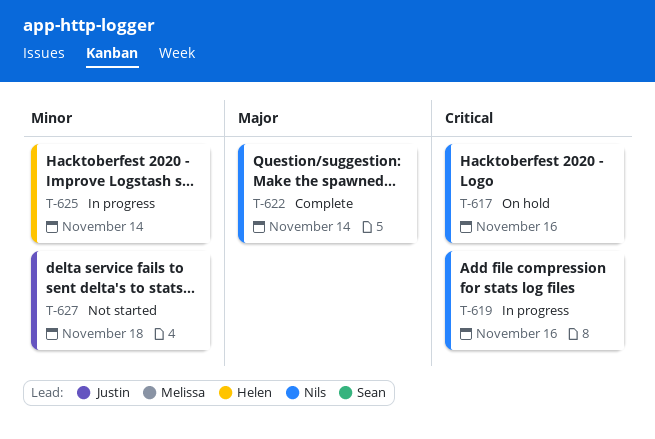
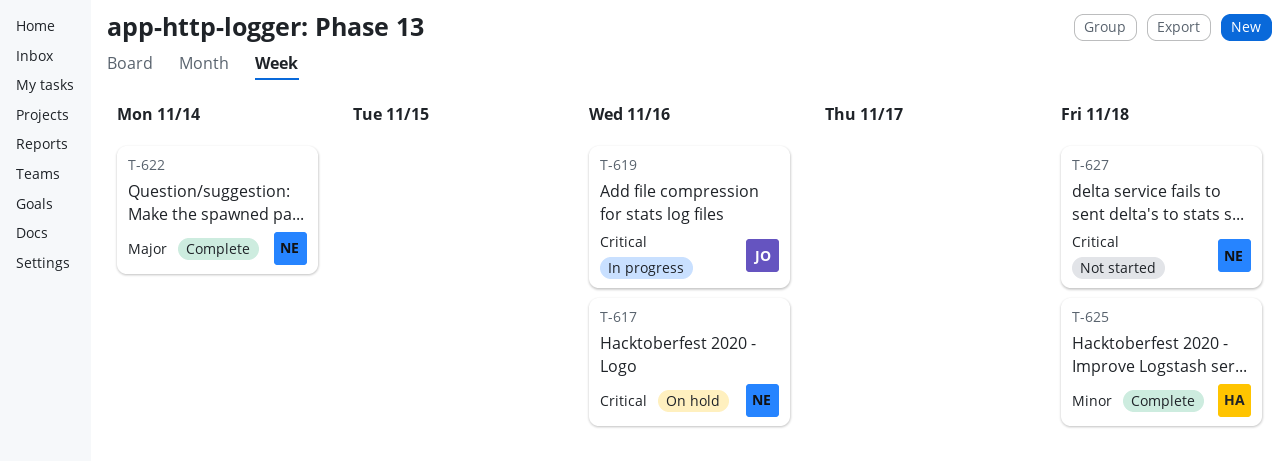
T-619, owner: Nils -> Justin
T-625, status: In progress -> Complete
T-625, due: Nov 14 -> Nov 18
T-627, owner: Justin -> Nils
T-627, priority: Minor -> Critical

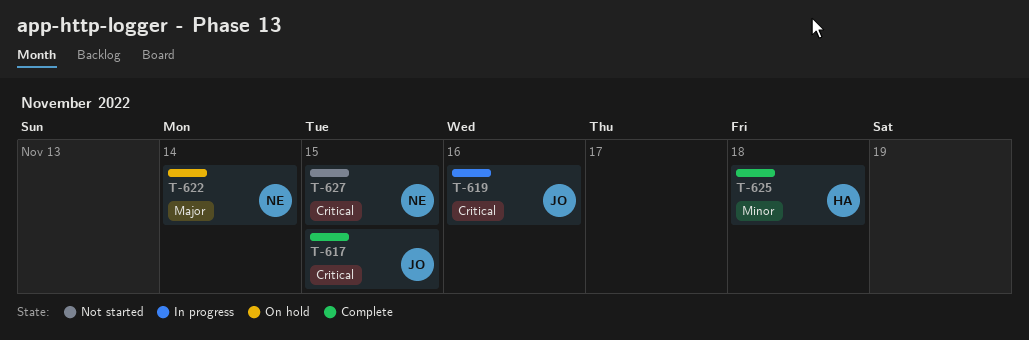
T-617, status: On hold -> Complete
T-617, owner: NE -> JO
T-617, due: Nov 16 -> Nov 15
T-622, status: Complete -> On hold
T-627, due: Nov 18 -> Nov 15

